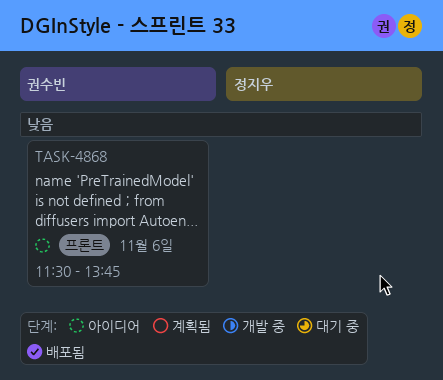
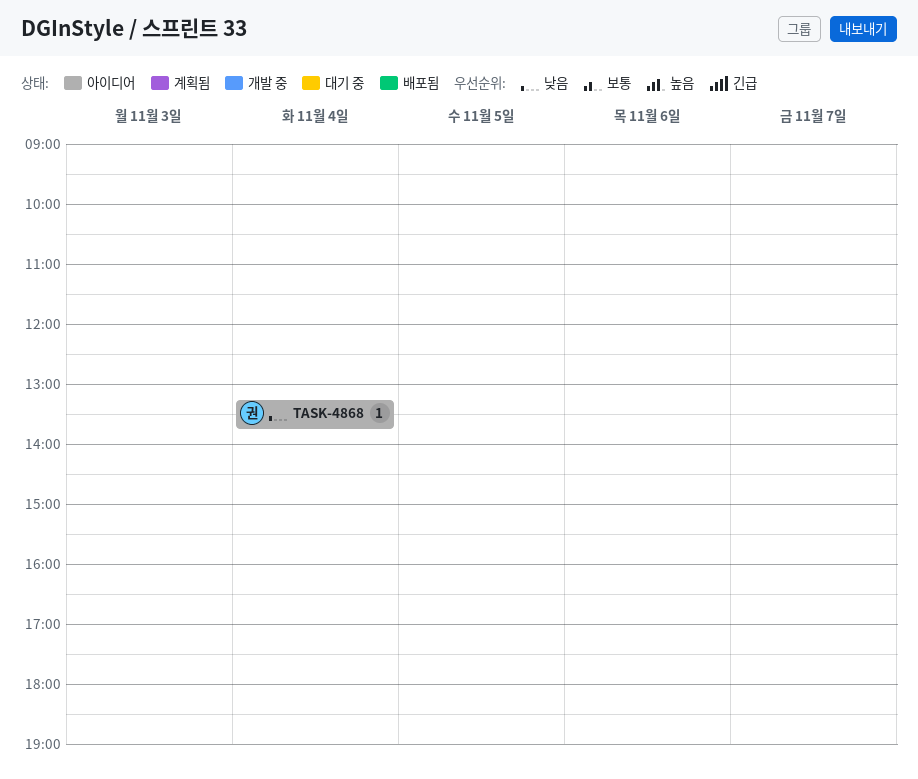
TASK-4868, day: Nov 6 -> Nov 4
TASK-4868, begins: 11:30 -> 13:15

